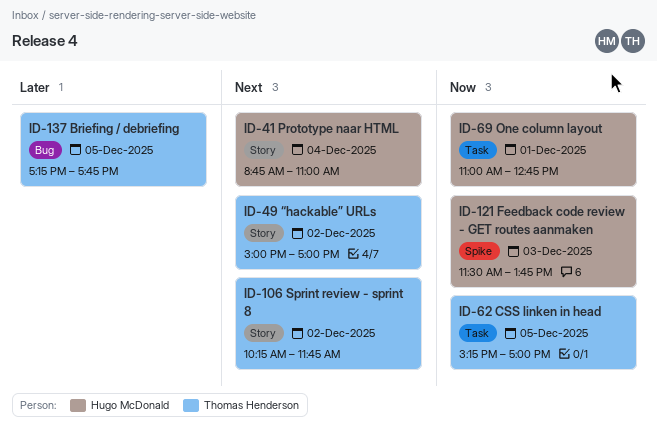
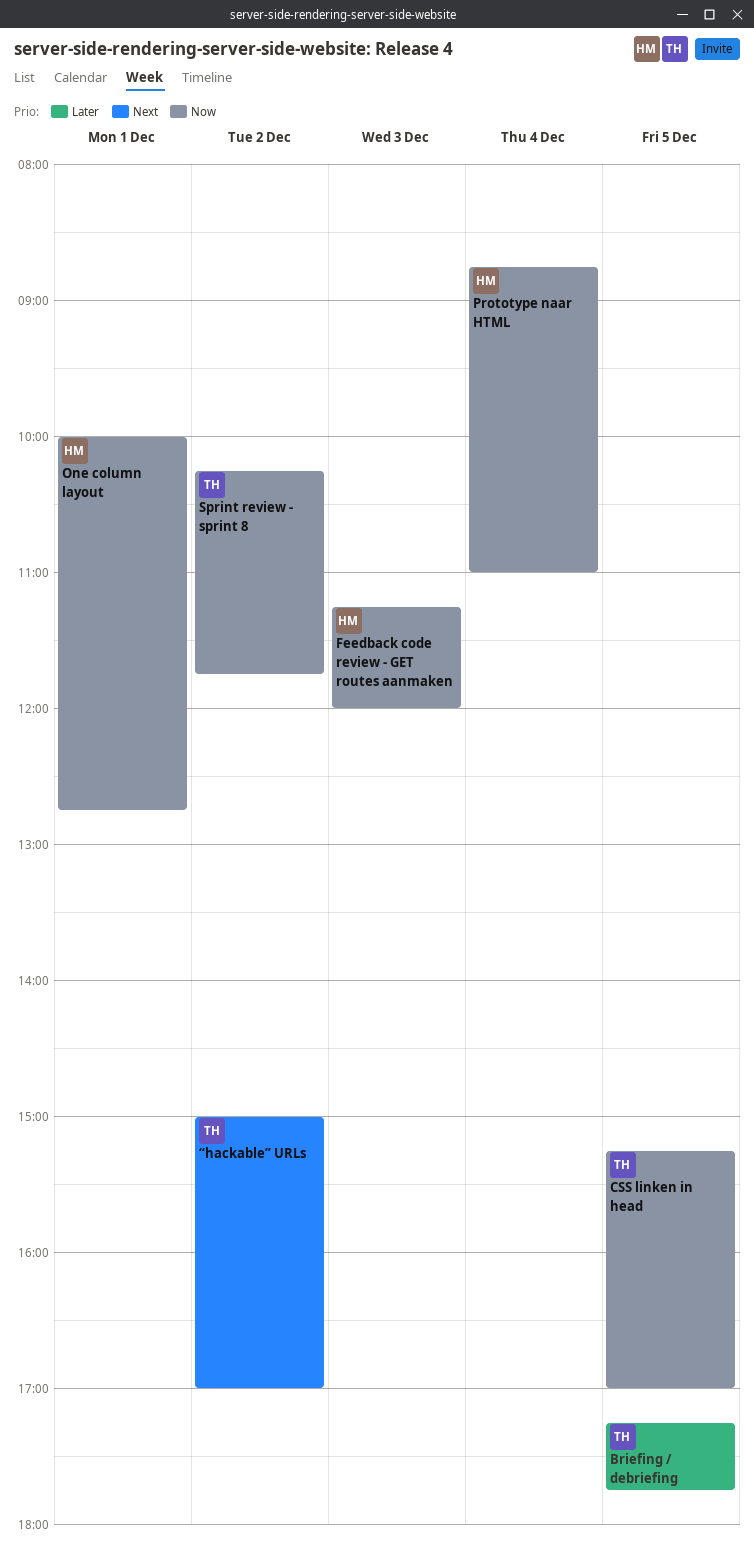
Feedback code review - GET routes aanmaken, begins: 11:30 -> 11:15
Feedback code review - GET routes aanmaken, ends: 13:45 -> 12:00
One column layout, begins: 11:00 -> 10:00
Prototype naar HTML, priority: Next -> Now
Sprint review - sprint 8, priority: Next -> Now

